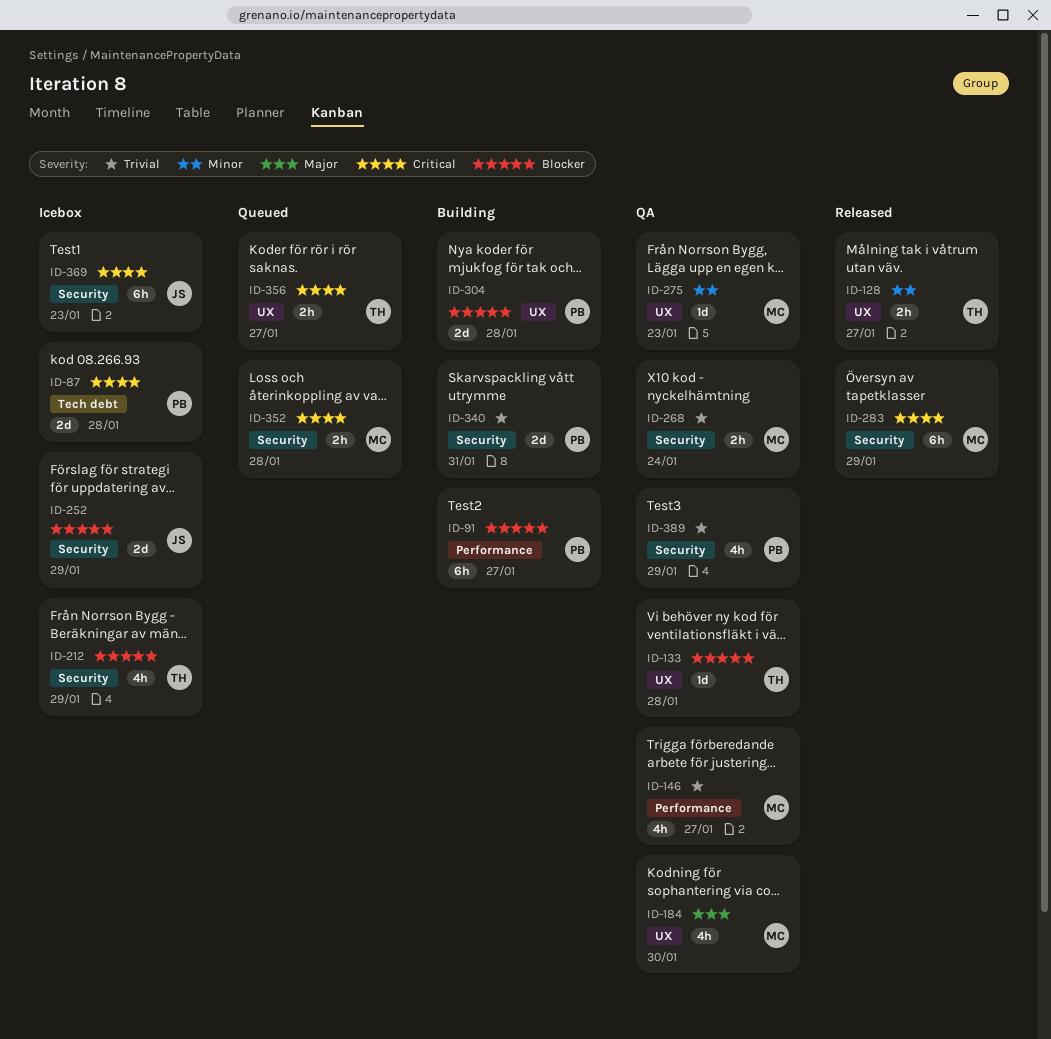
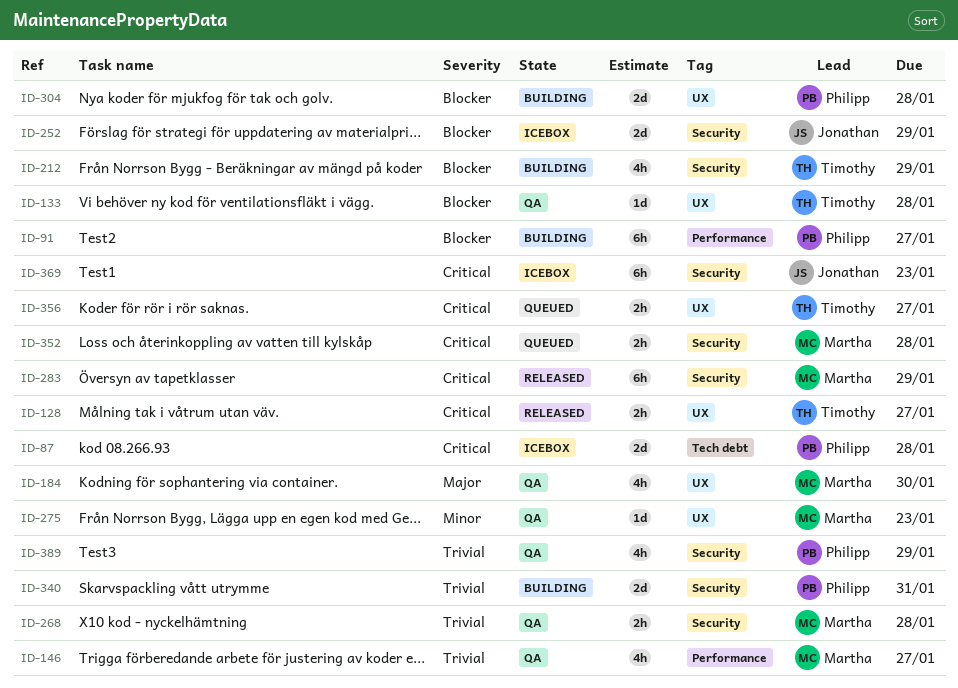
ID-128, priority: Minor -> Critical
ID-212, status: Icebox -> Building
ID-268, due: Jan 24 -> Jan 28

